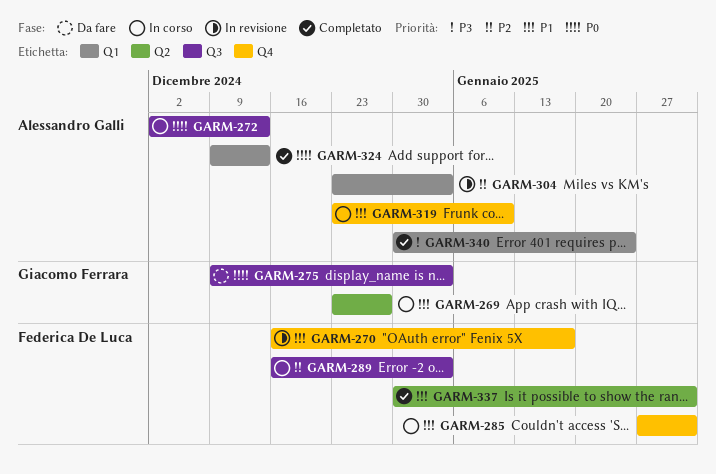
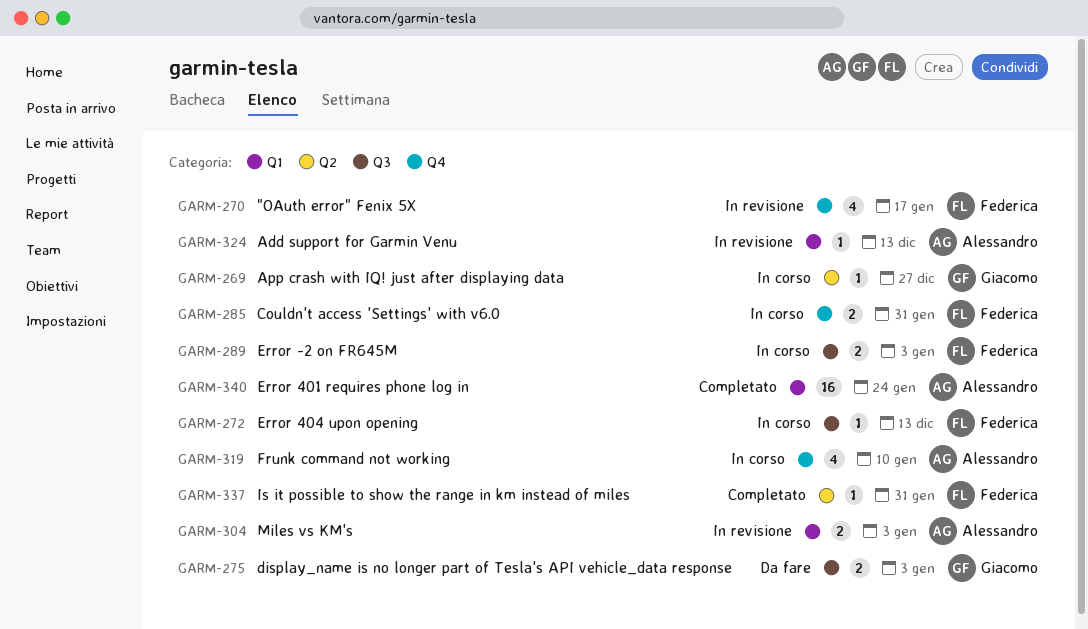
GARM-272, owner: Alessandro Galli -> Federica De Luca
GARM-324, status: Completato -> In revisione

